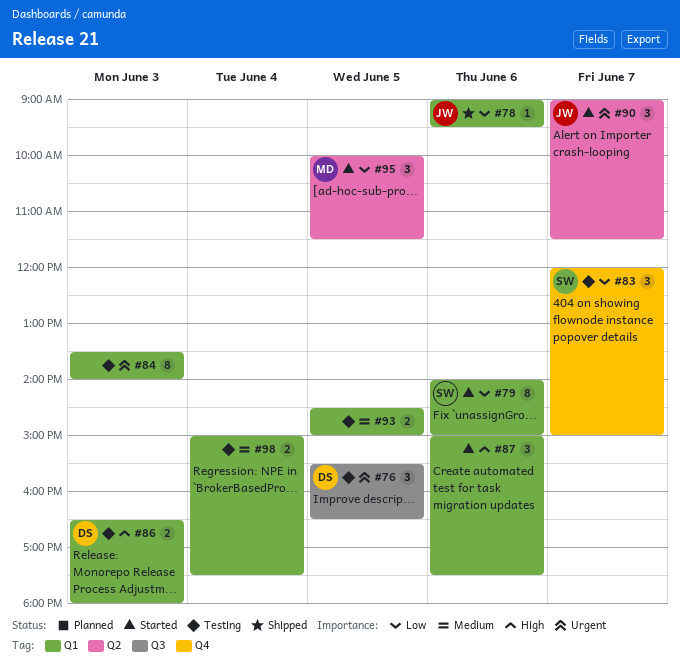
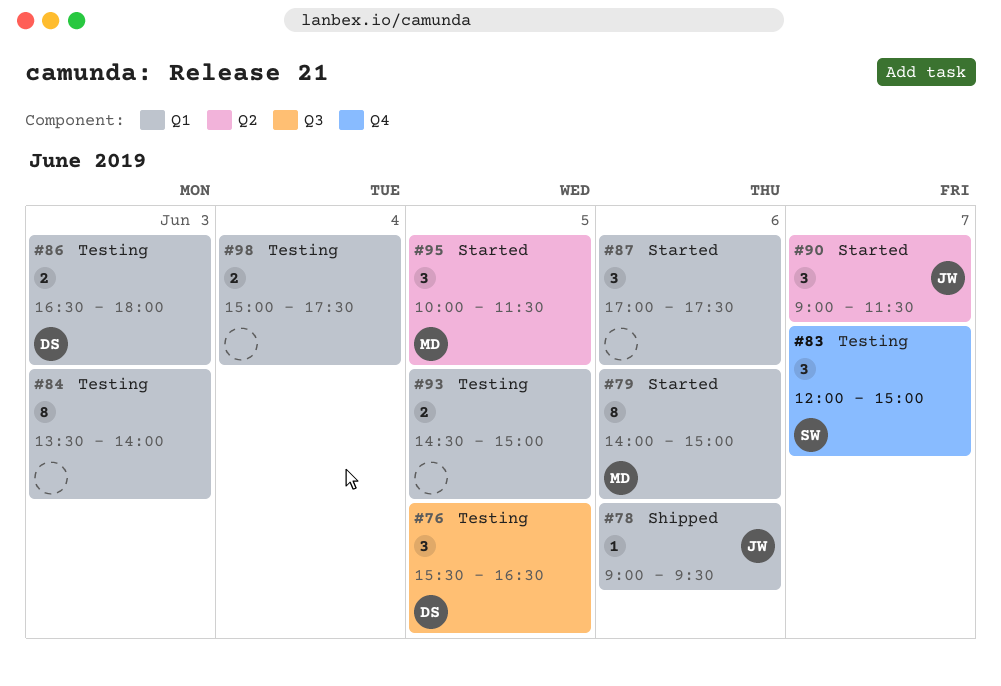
#79, owner: SW -> MD
#87, begins: 15:00 -> 17:00

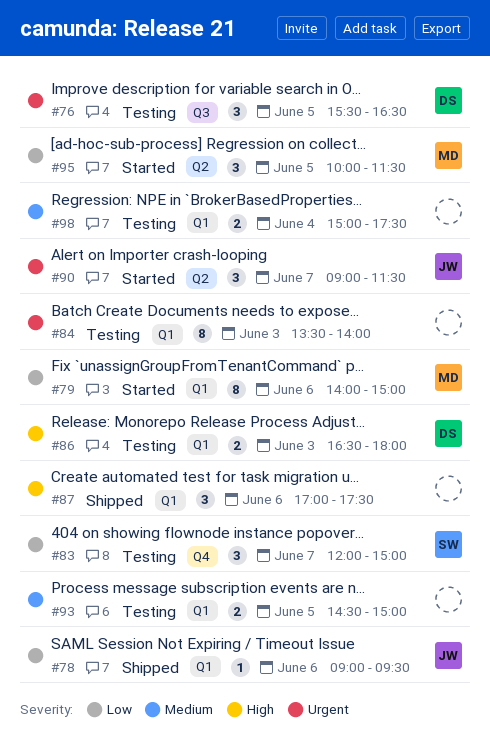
#87, status: Started -> Shipped

